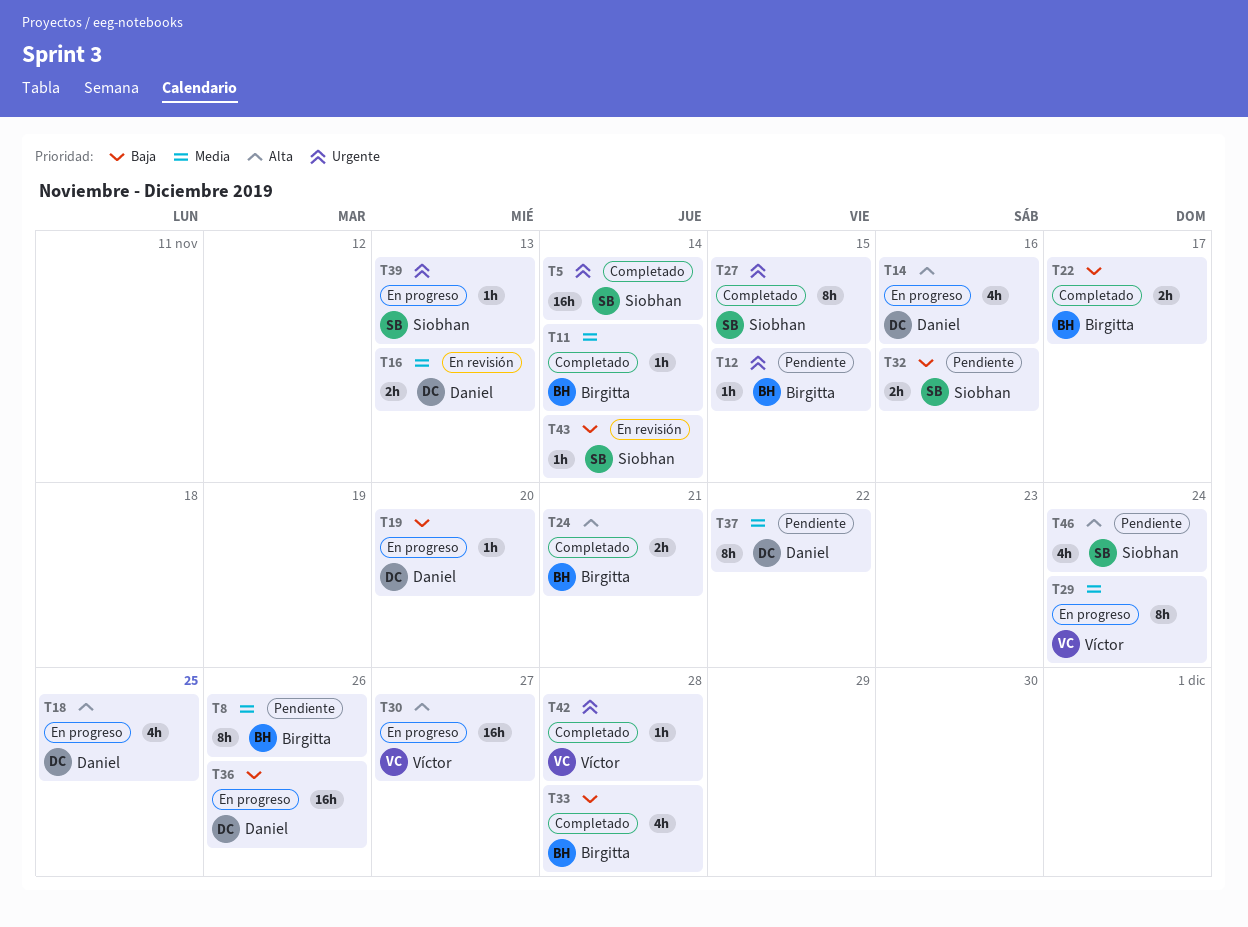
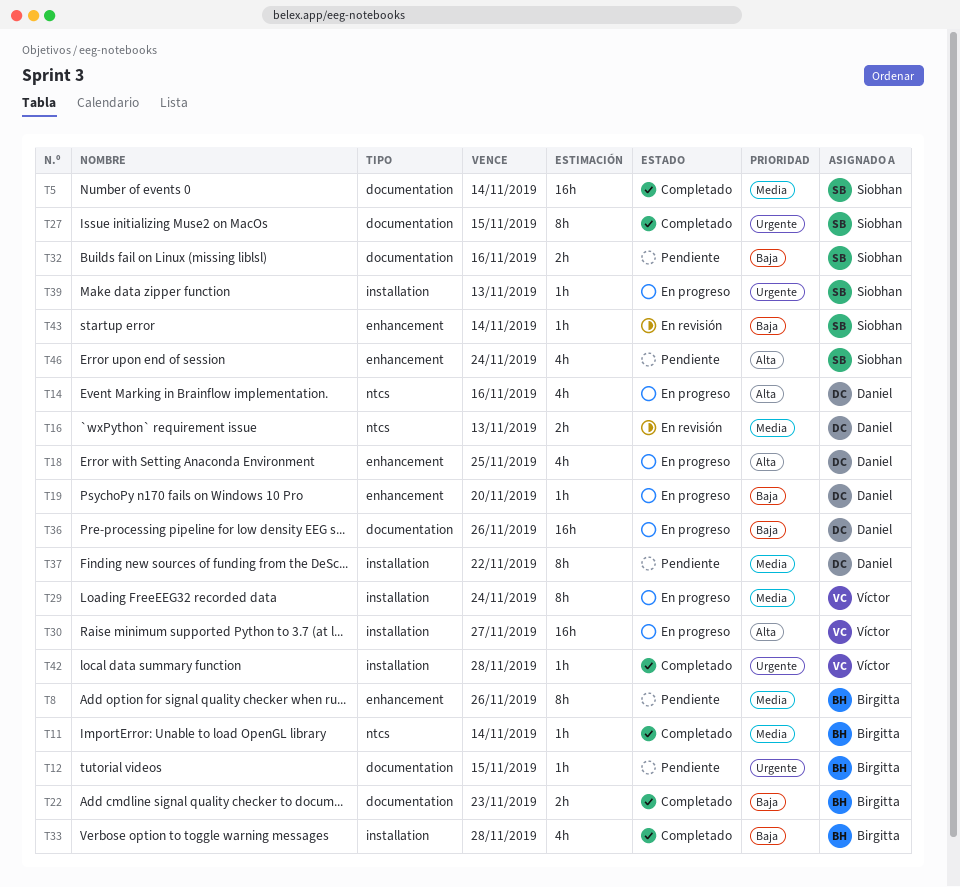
T5, priority: Urgente -> Media
T22, due: Nov 17 -> Nov 23
T24: present -> none

